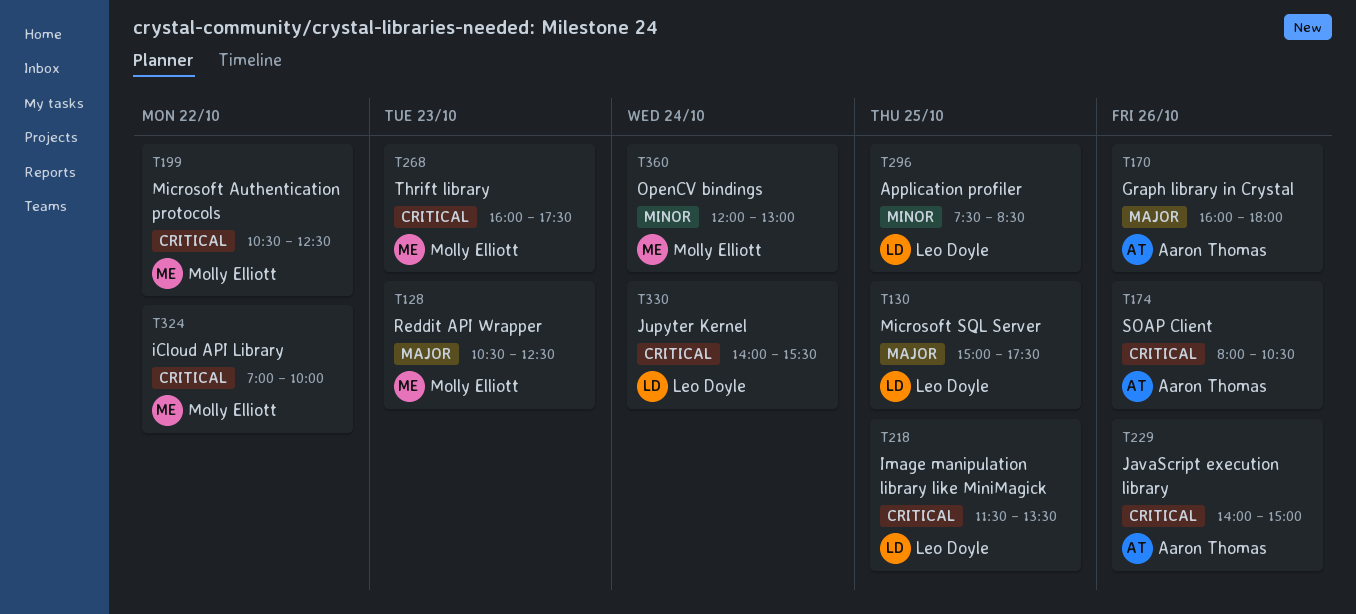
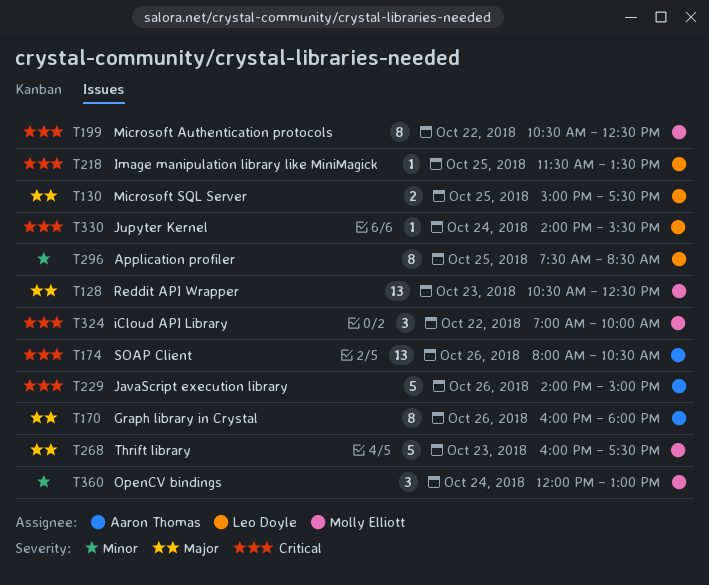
T268, priority: Critical -> Major

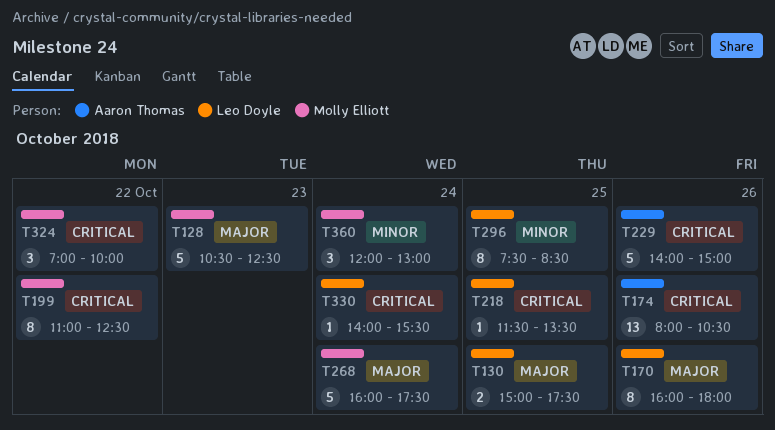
T128, estimate: 13 -> 5
T170, owner: Aaron Thomas -> Leo Doyle
T199, begins: 10:30 -> 11:00
T268, day: Oct 23 -> Oct 24

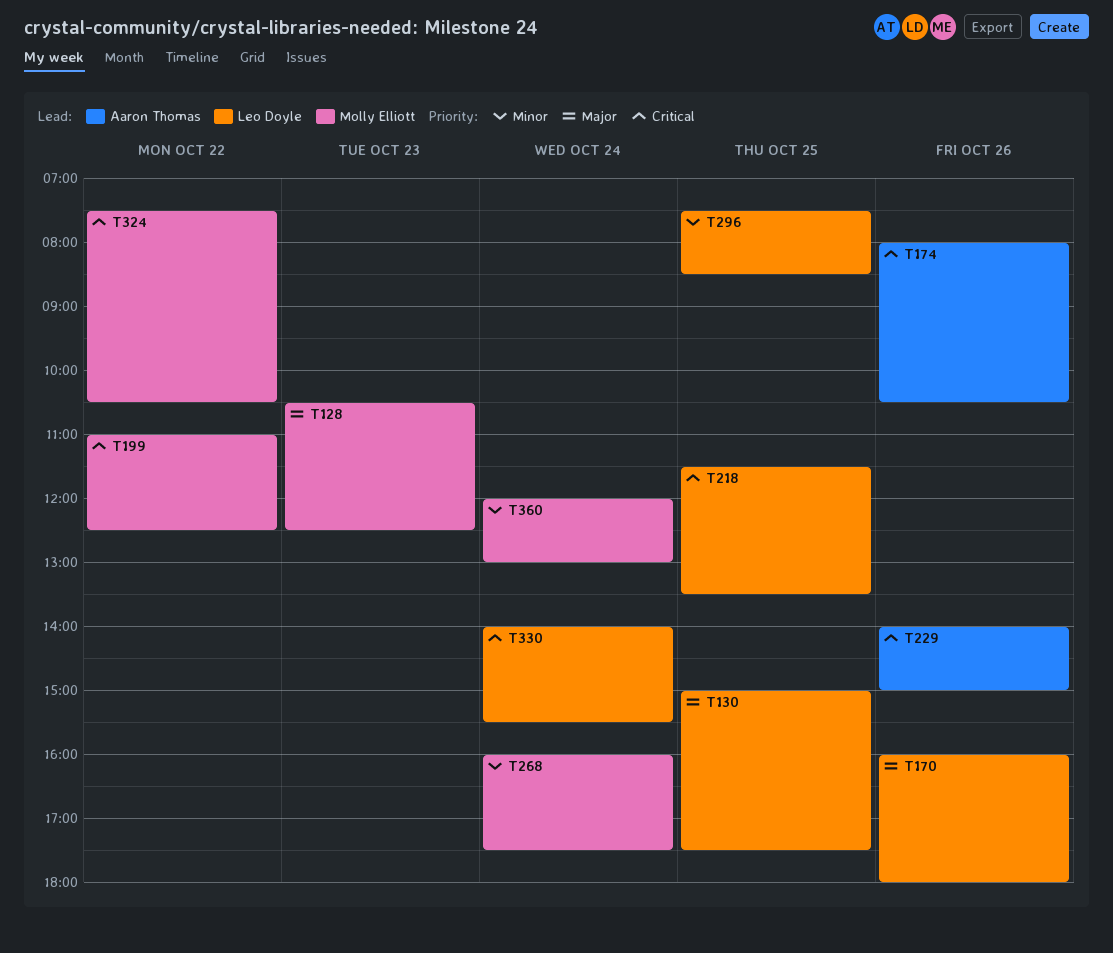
T268, priority: Major -> Minor
T324, begins: 07:00 -> 07:30
T324, ends: 10:00 -> 10:30

